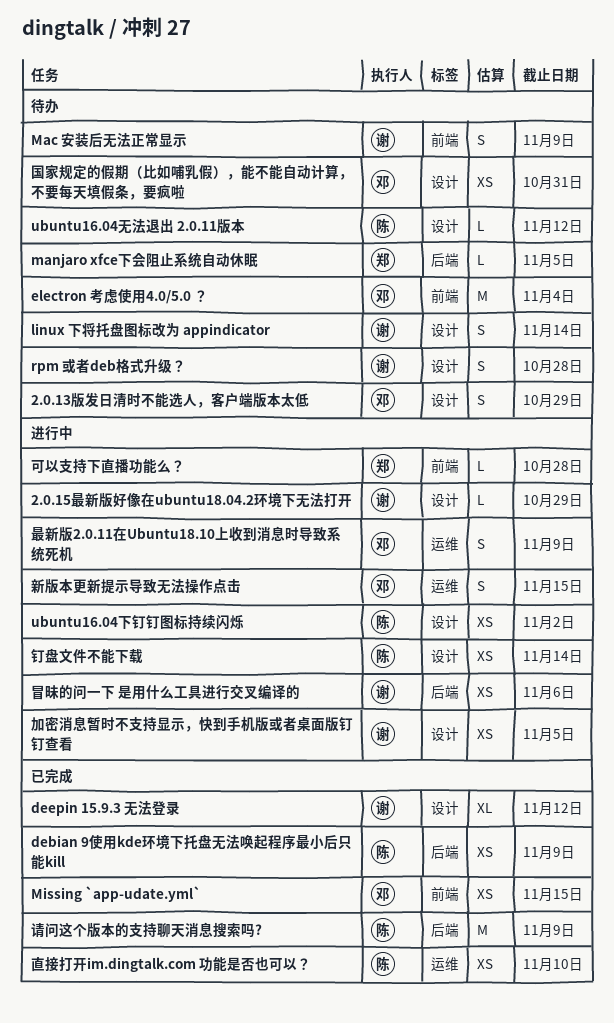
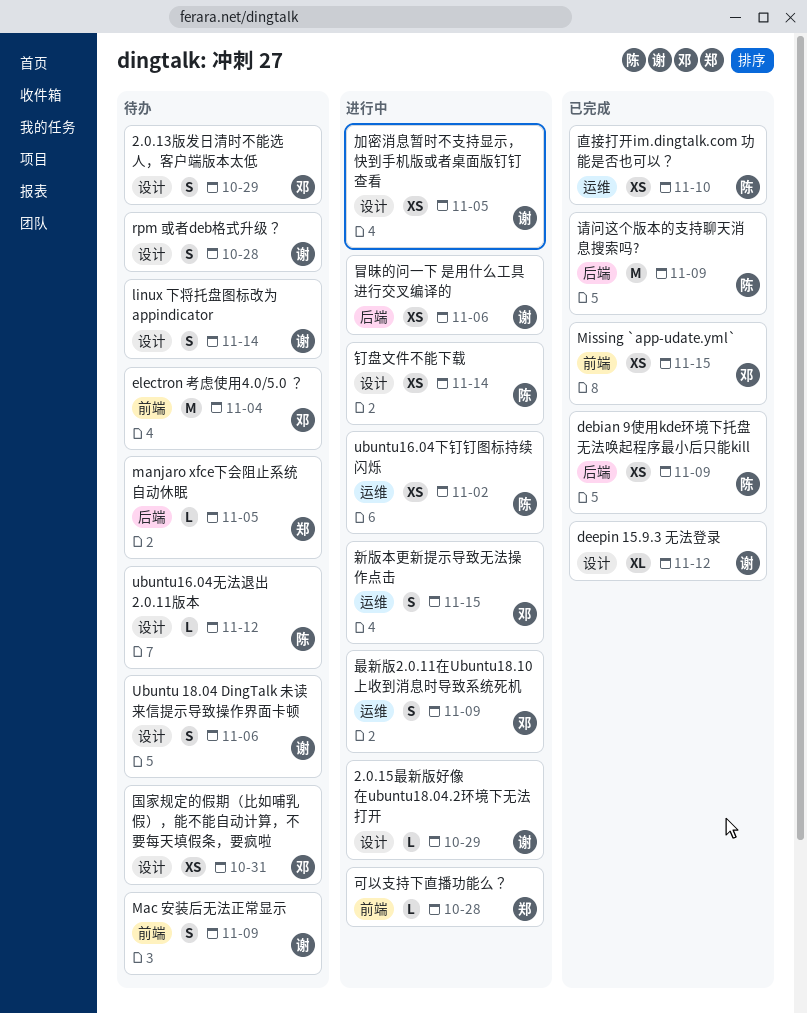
Ubuntu 18.04 DingTalk 未读来信提示导致操作界面卡顿: none -> present
ubuntu16.04下钉钉图标持续闪烁, label: 设计 -> 运维

